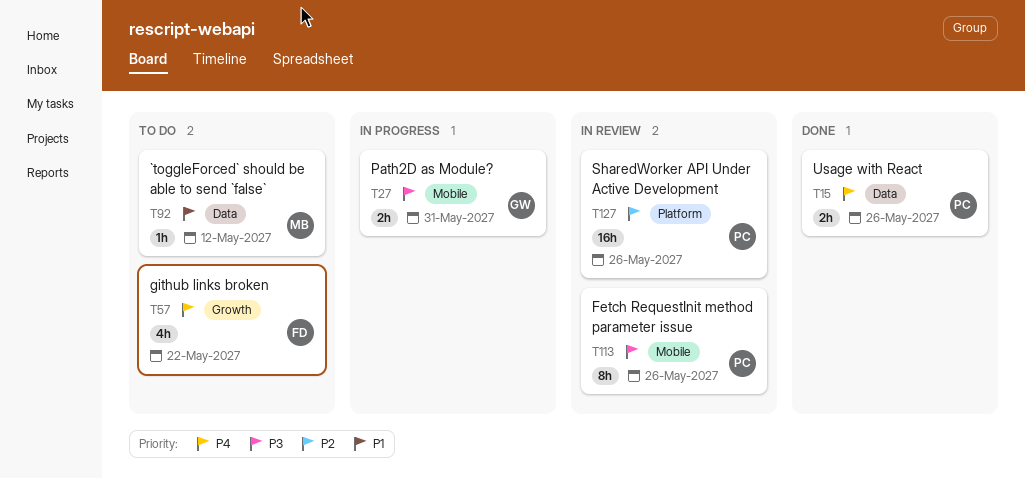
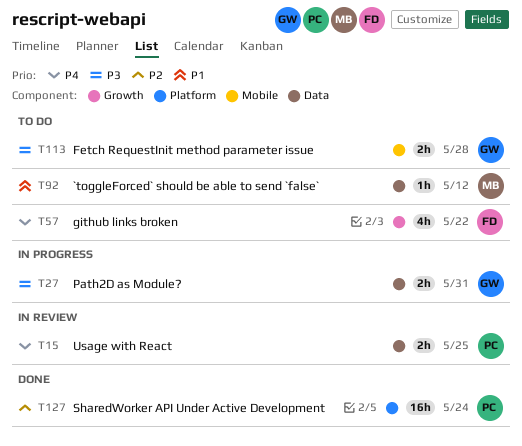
T15, status: Done -> In review
T15, due: May 26 -> May 25
T27, label: Mobile -> Data
T113, status: In review -> To do
T113, owner: PC -> GW
T113, estimate: 8h -> 2h
T113, due: May 26 -> May 28
T127, status: In review -> Done
T127, due: May 26 -> May 24

